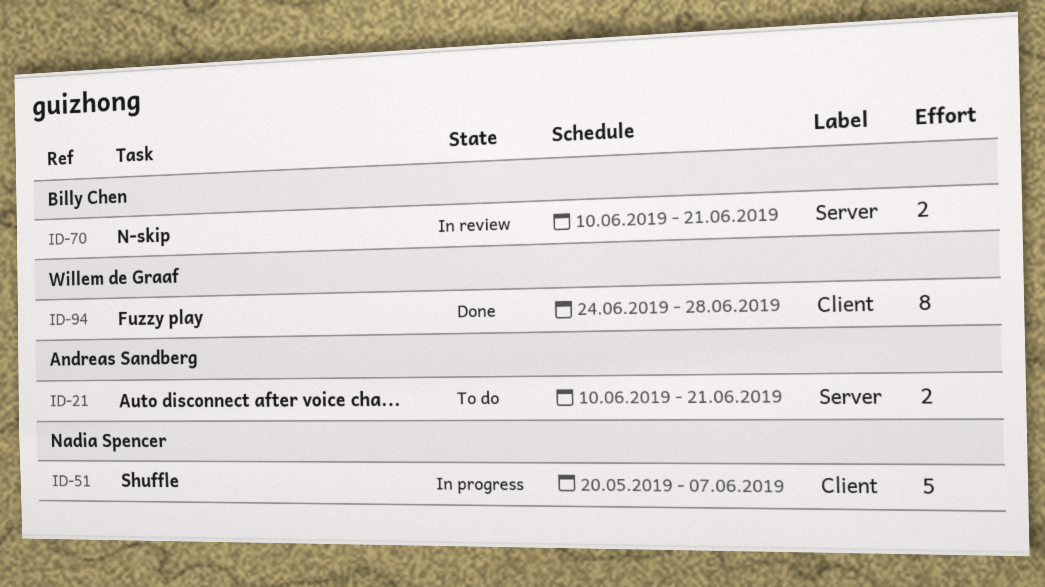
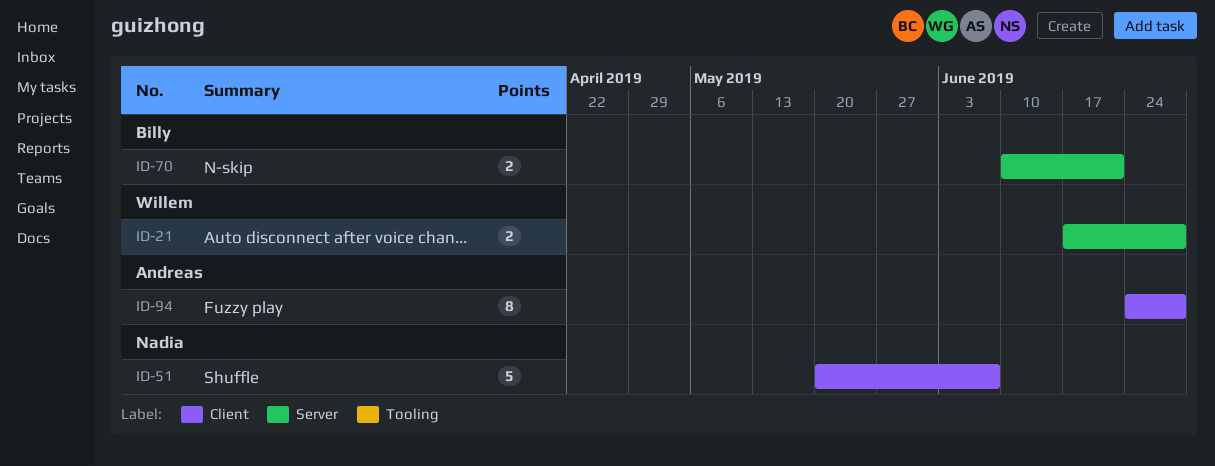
ID-21, owner: Andreas Sandberg -> Willem de Graaf
ID-21, start: Jun 10 -> Jun 17
ID-21, due: Jun 21 -> Jun 28
ID-94, owner: Willem de Graaf -> Andreas Sandberg

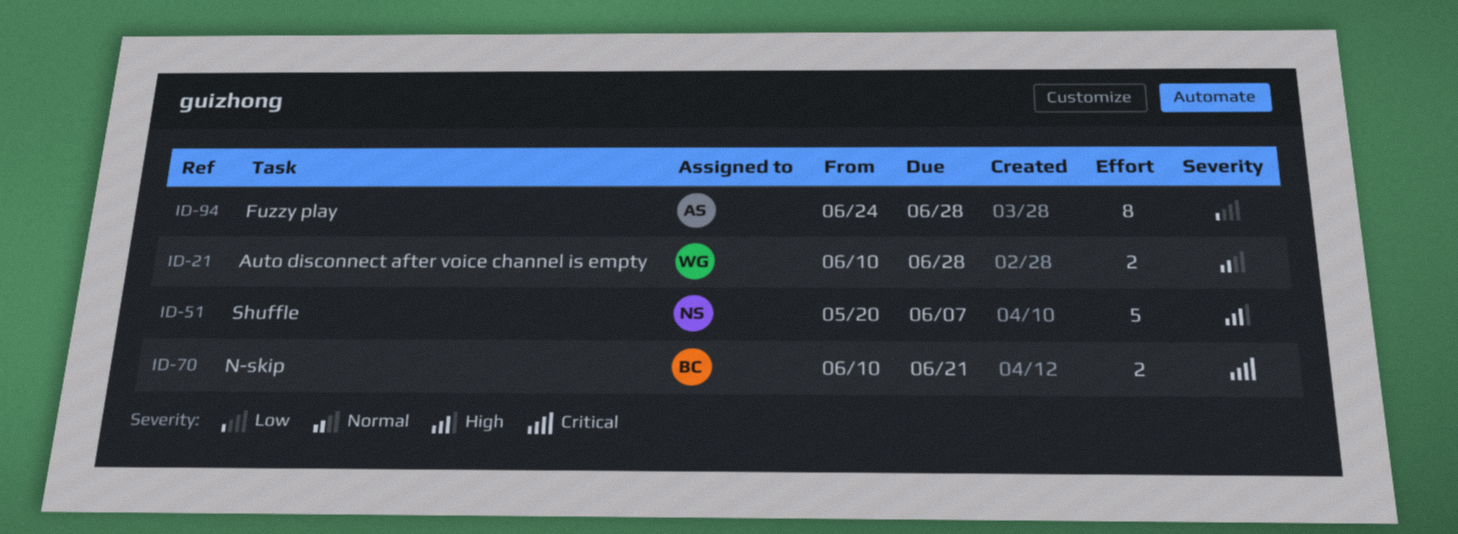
ID-21, start: Jun 17 -> Jun 10

